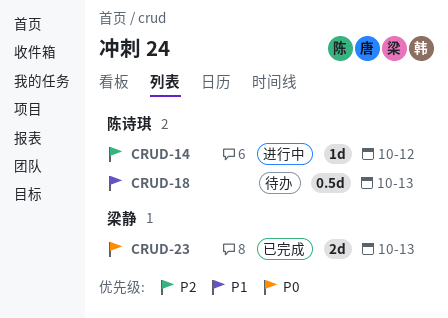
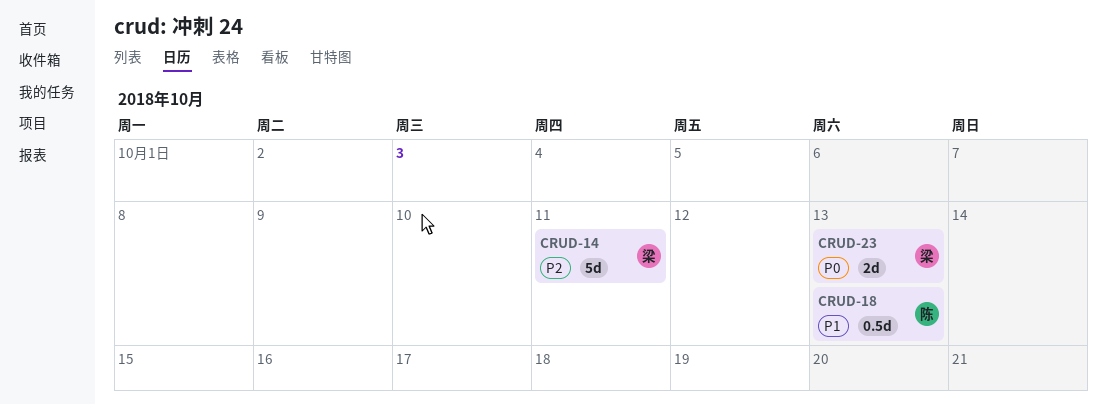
CRUD-14, owner: 陈诗琪 -> 梁静
CRUD-14, estimate: 1d -> 5d
CRUD-14, due: Oct 12 -> Oct 11

